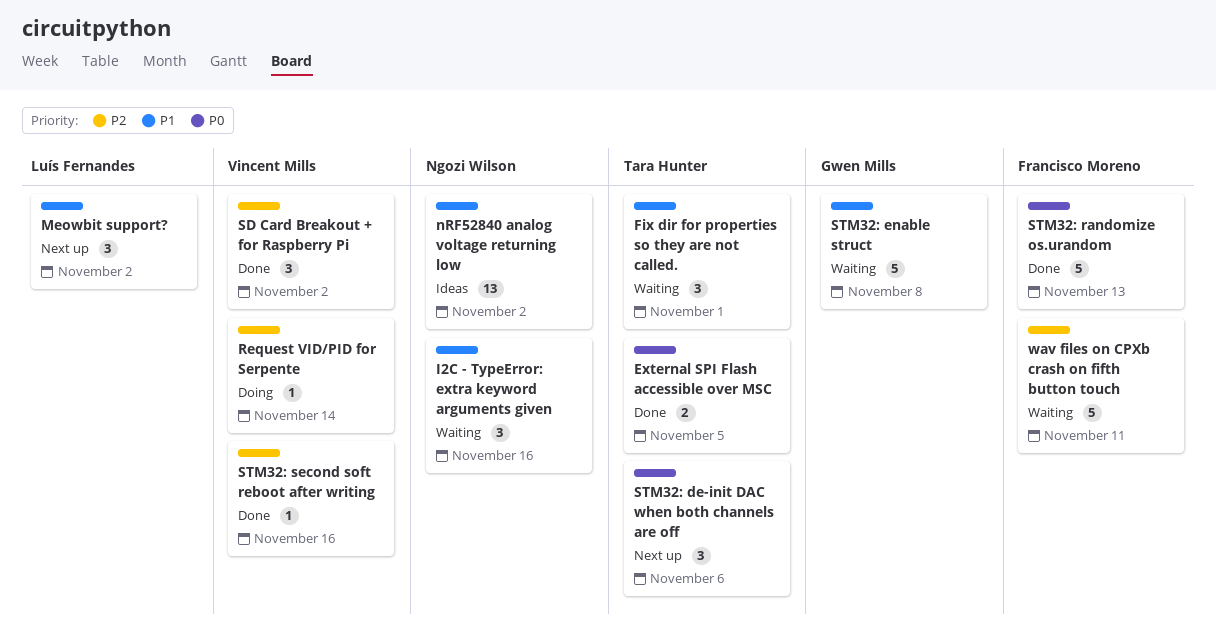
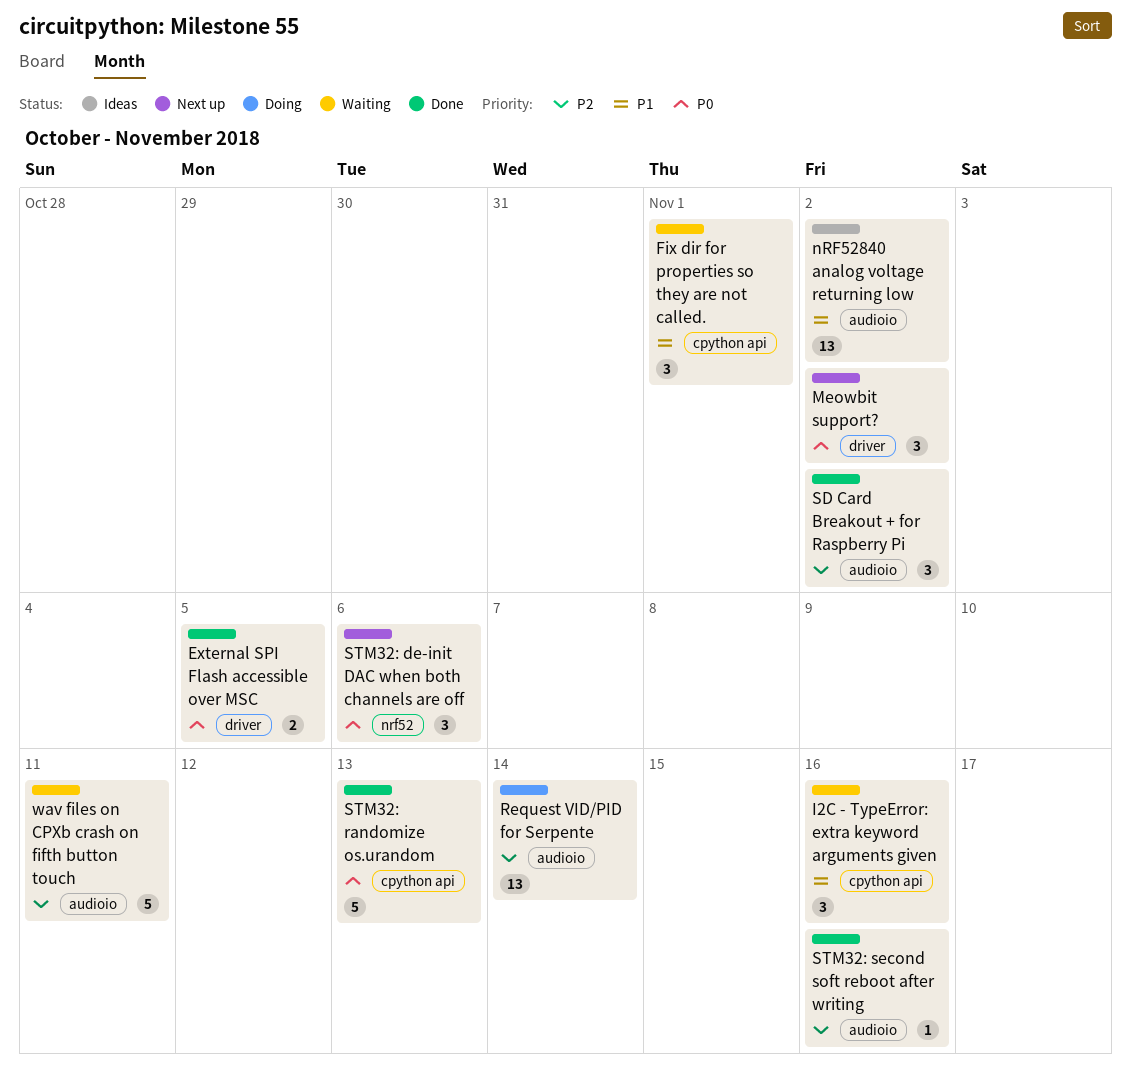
Meowbit support?, priority: P1 -> P0
Request VID/PID for Serpente, estimate: 1 -> 13
STM32: enable struct: present -> none

